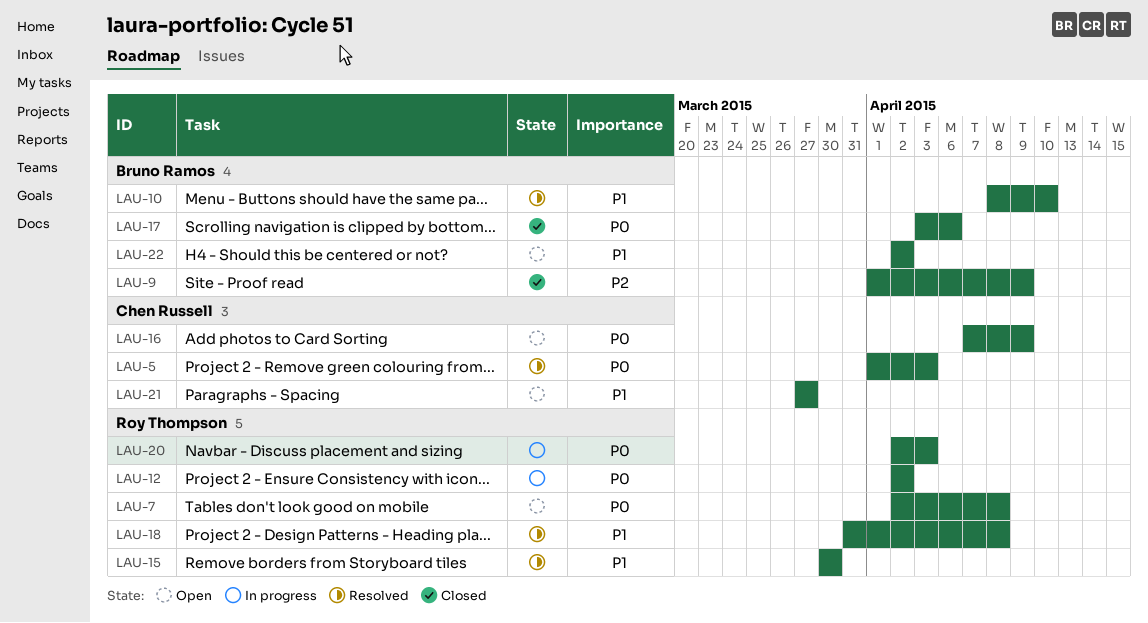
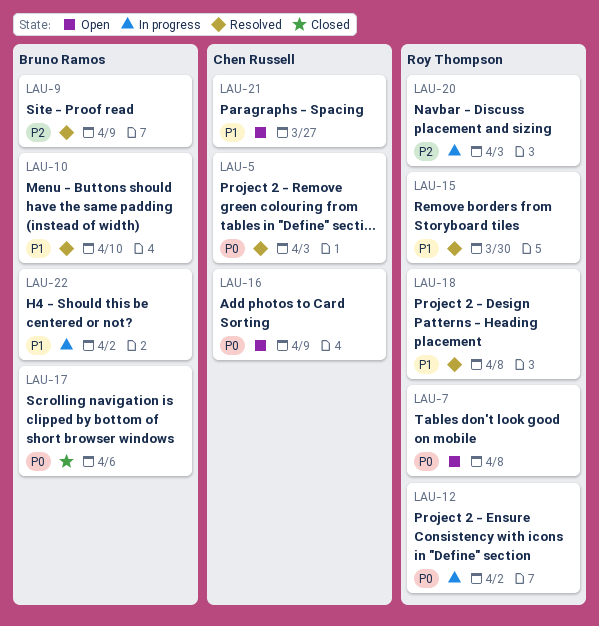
LAU-9, status: Closed -> Resolved
LAU-20, priority: P0 -> P2
LAU-22, status: Open -> In progress

